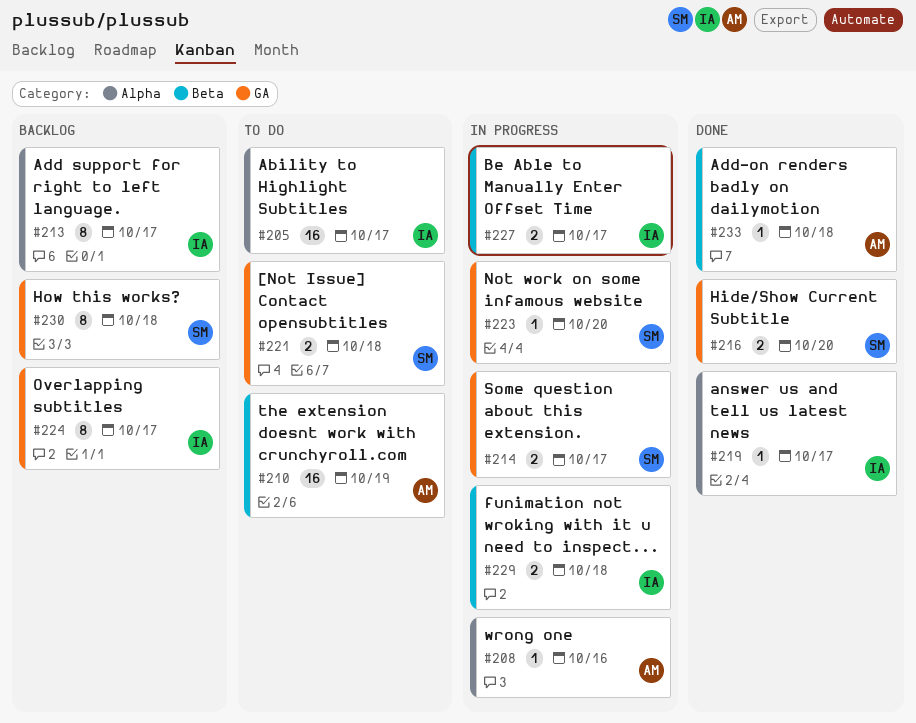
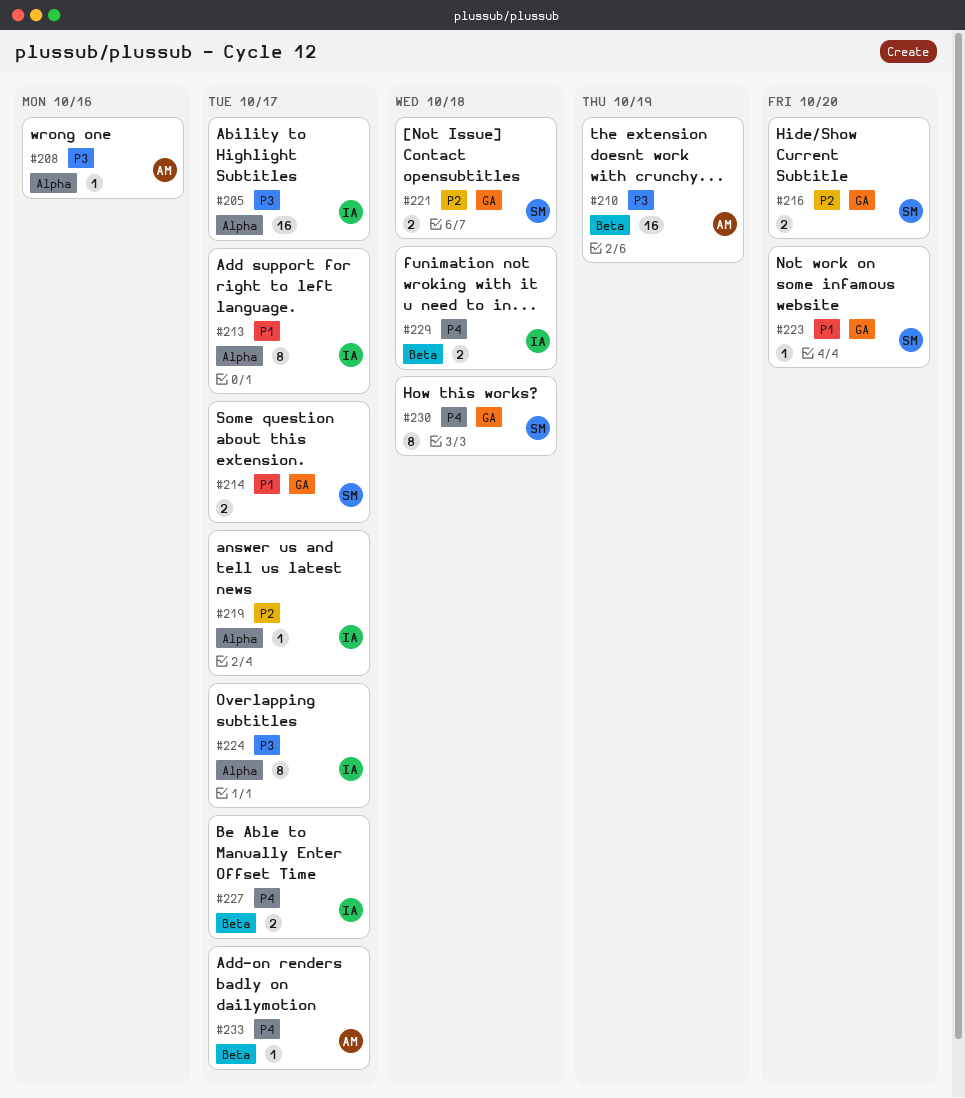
#224, label: GA -> Alpha
#233, due: Oct 18 -> Oct 17

